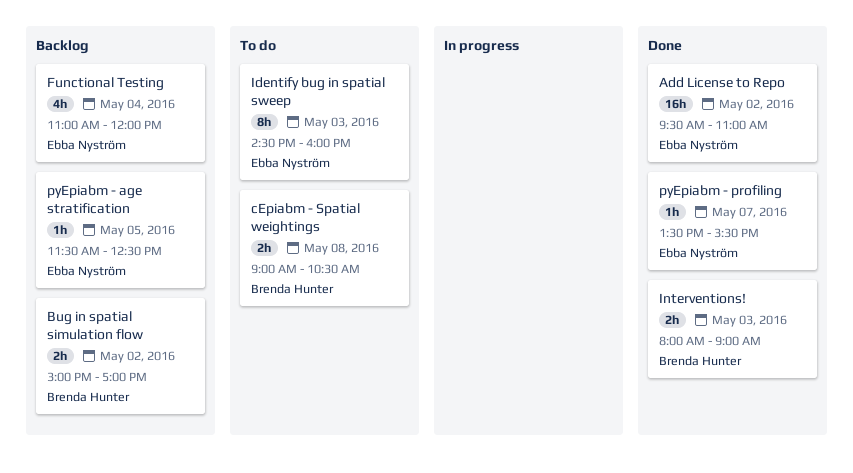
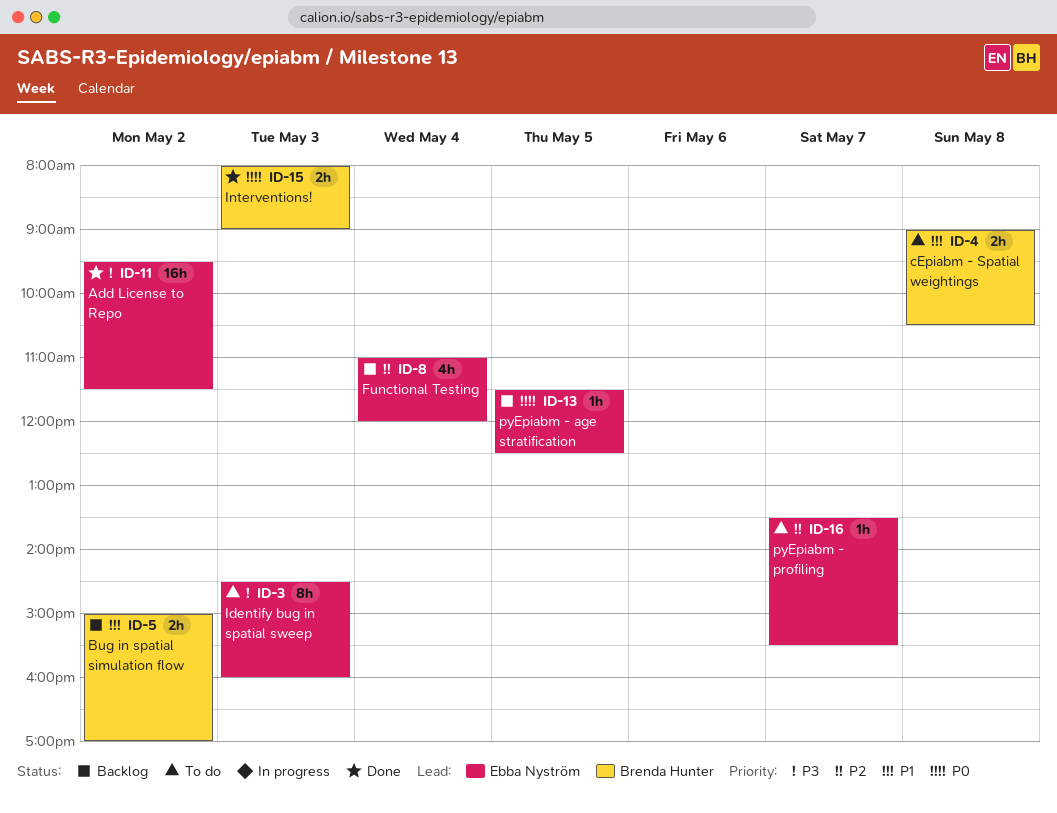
Add License to Repo, ends: 11:00 -> 11:30
pyEpiabm - profiling, status: Done -> To do

